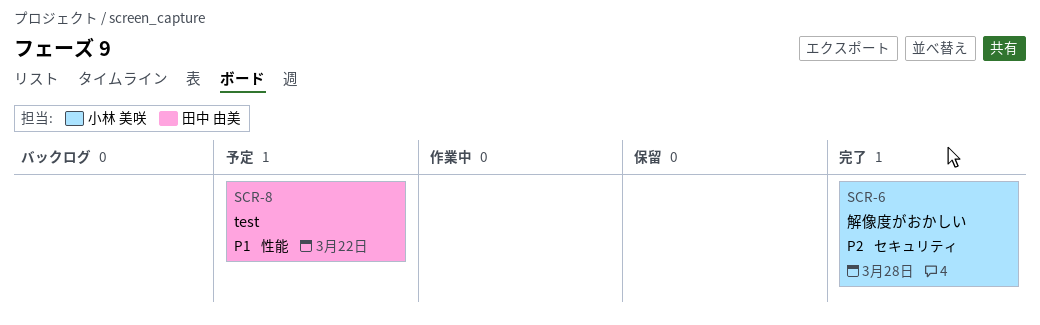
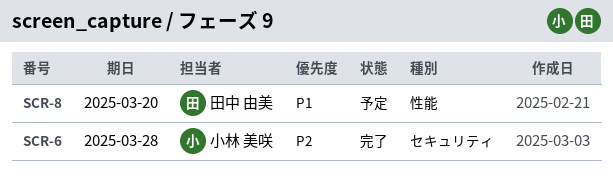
SCR-8, due: Mar 22 -> Mar 20

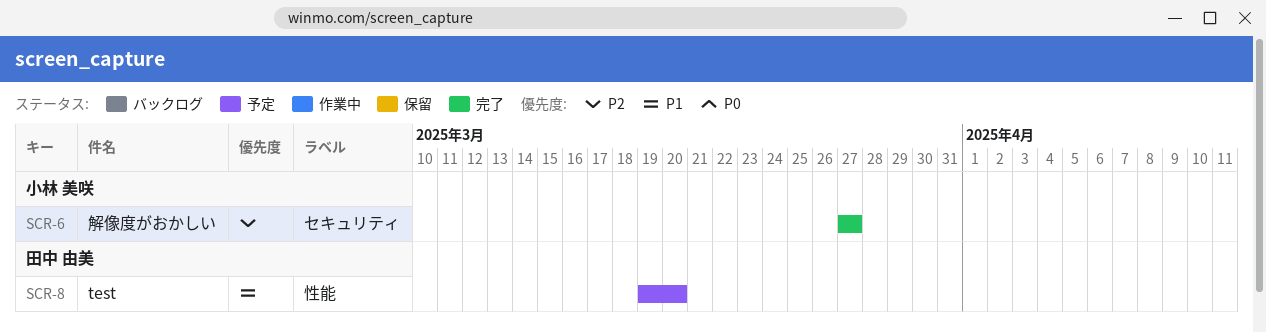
SCR-6, due: Mar 28 -> Mar 27

